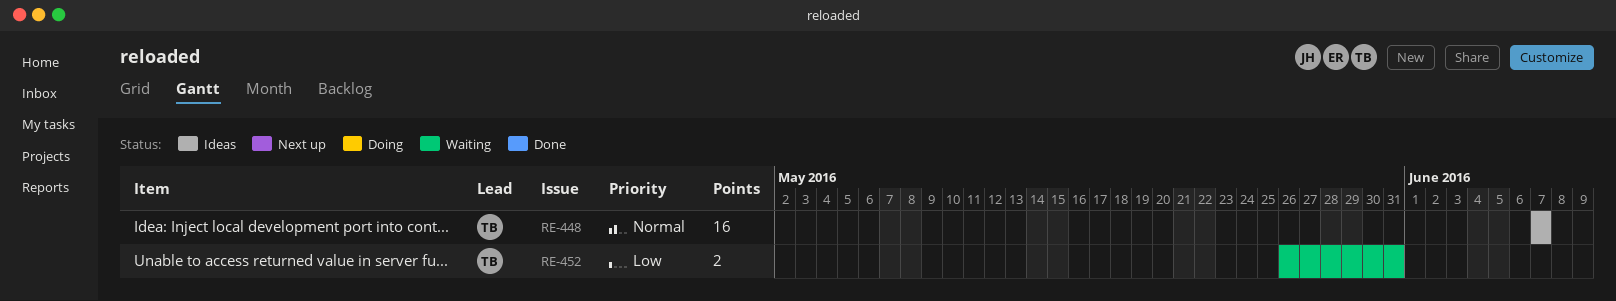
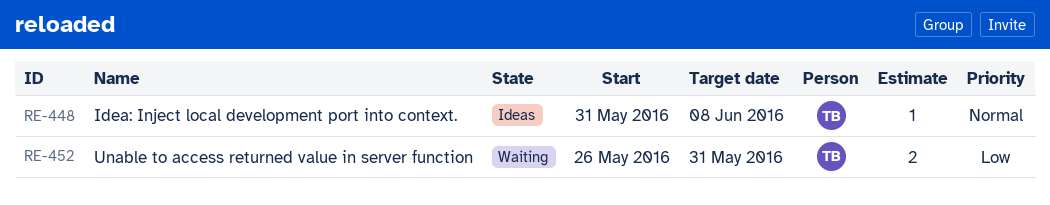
RE-448, estimate: 16 -> 1
RE-448, start: Jun 7 -> May 31
RE-448, due: Jun 7 -> Jun 8

